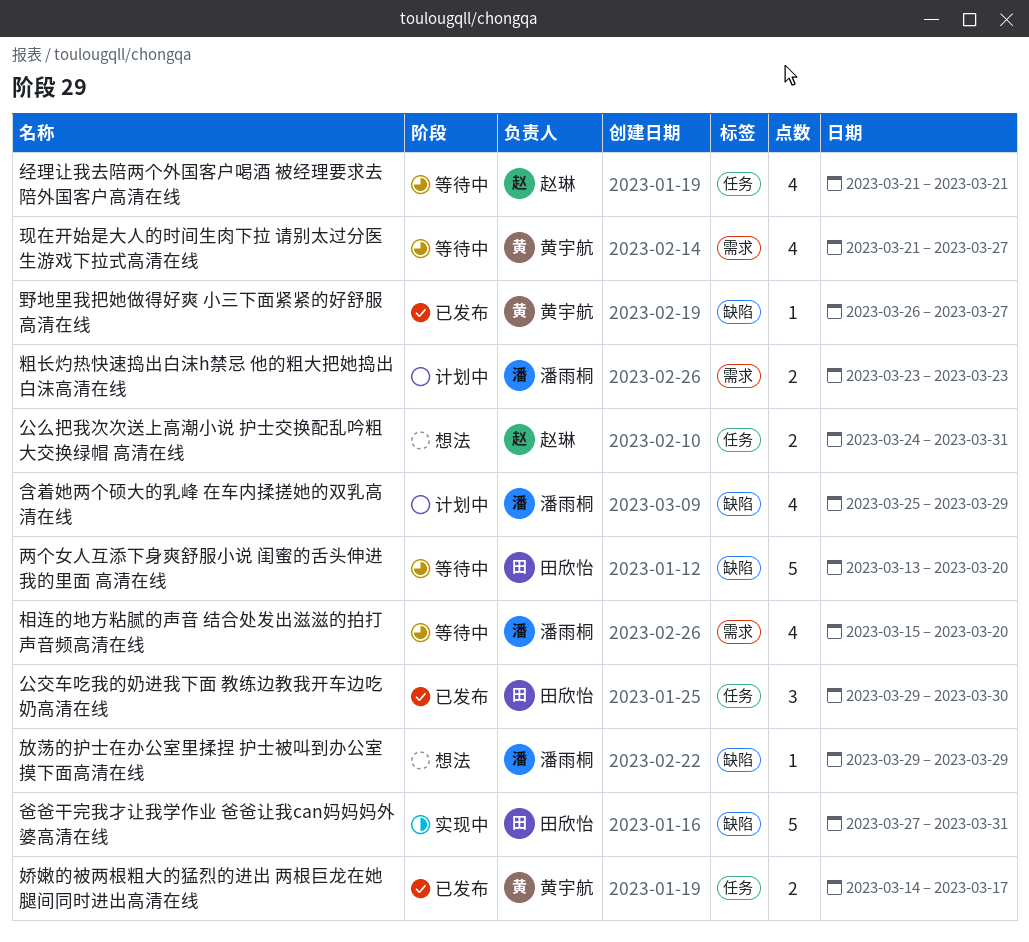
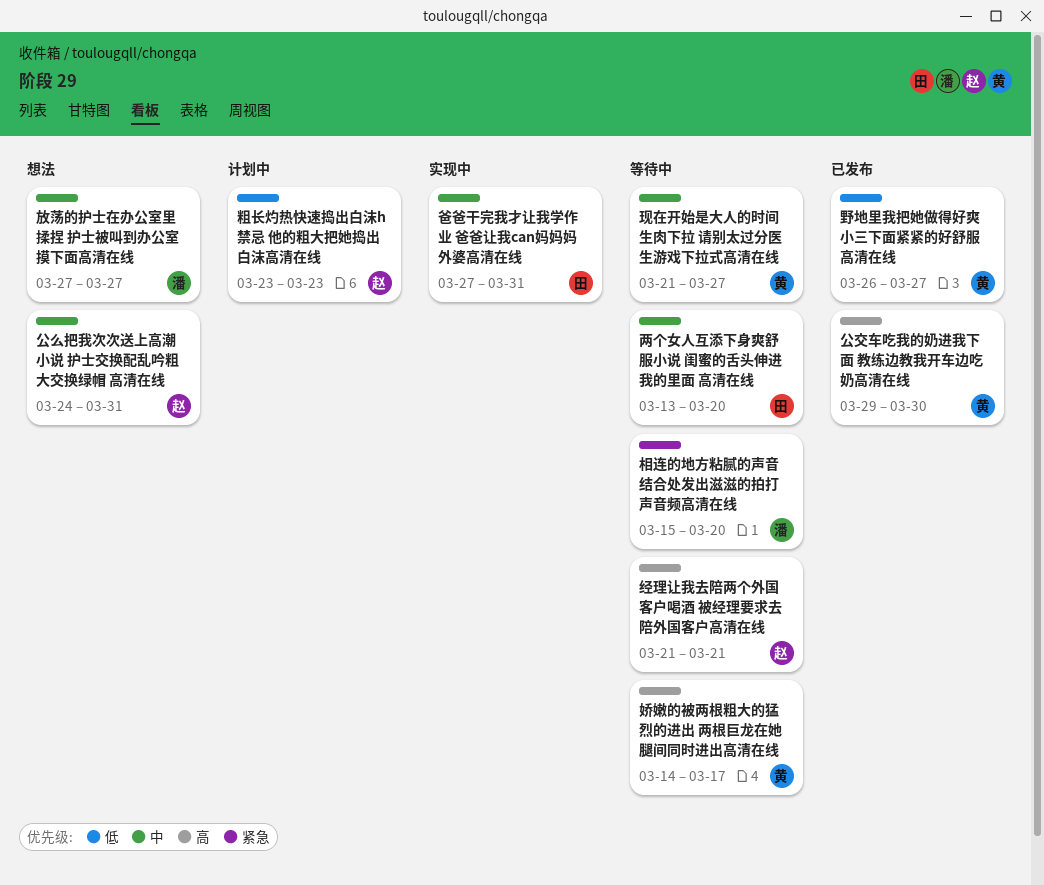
公交车吃我的奶进我下面 教练边教我开车边吃奶高清在线, owner: 田欣怡 -> 黄宇航
含着她两个硕大的乳峰 在车内揉搓她的双乳高清在线: present -> none
娇嫩的被两根粗大的猛烈的进出 两根巨龙在她腿间同时进出高清在线, status: 已发布 -> 等待中
放荡的护士在办公室里揉捏 护士被叫到办公室摸下面高清在线, start: Mar 29 -> Mar 27
放荡的护士在办公室里揉捏 护士被叫到办公室摸下面高清在线, due: Mar 29 -> Mar 27
粗长灼热快速捣出白沫h禁忌 他的粗大把她捣出白沫高清在线, owner: 潘雨桐 -> 赵琳

